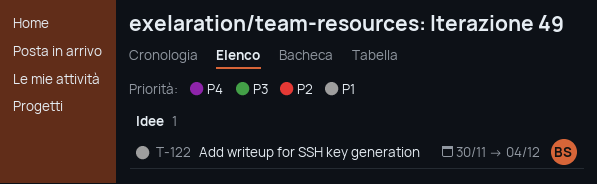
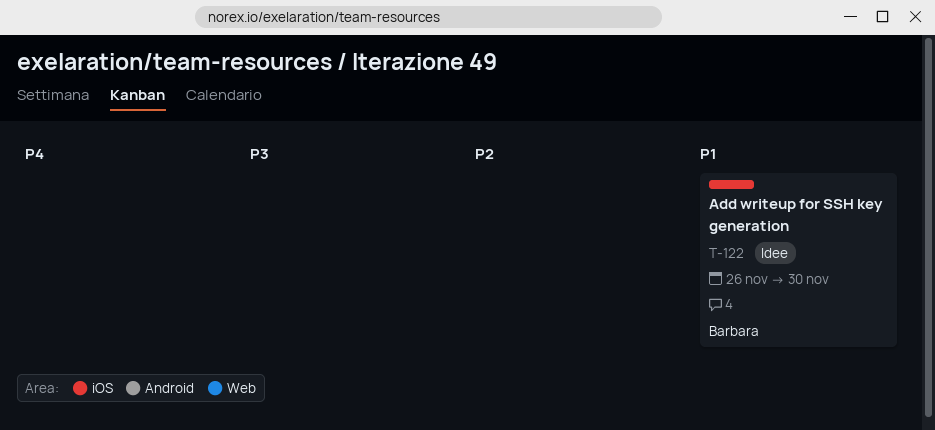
T-122, start: Nov 30 -> Nov 26
T-122, due: Dec 4 -> Nov 30

